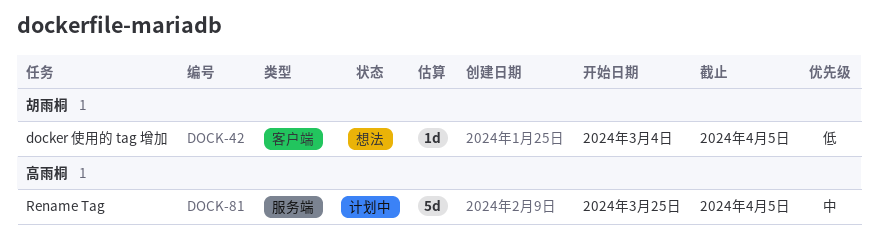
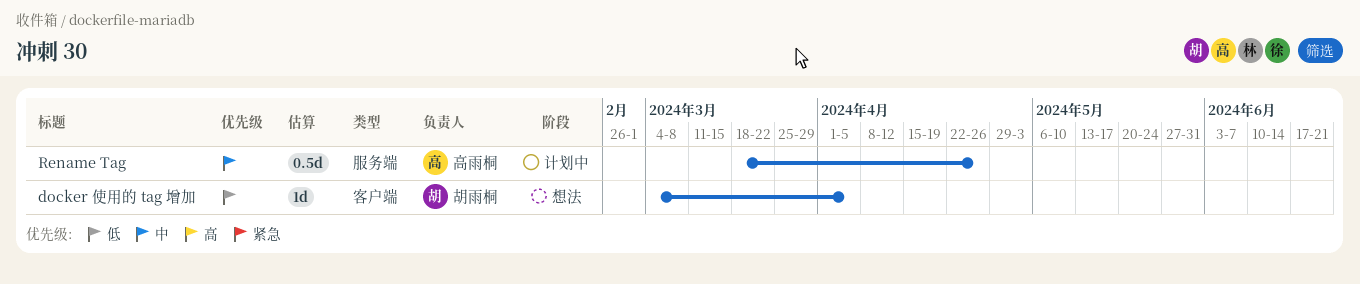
Rename Tag, estimate: 5d -> 0.5d
Rename Tag, start: Mar 25 -> Mar 18
Rename Tag, due: Apr 5 -> Apr 26

